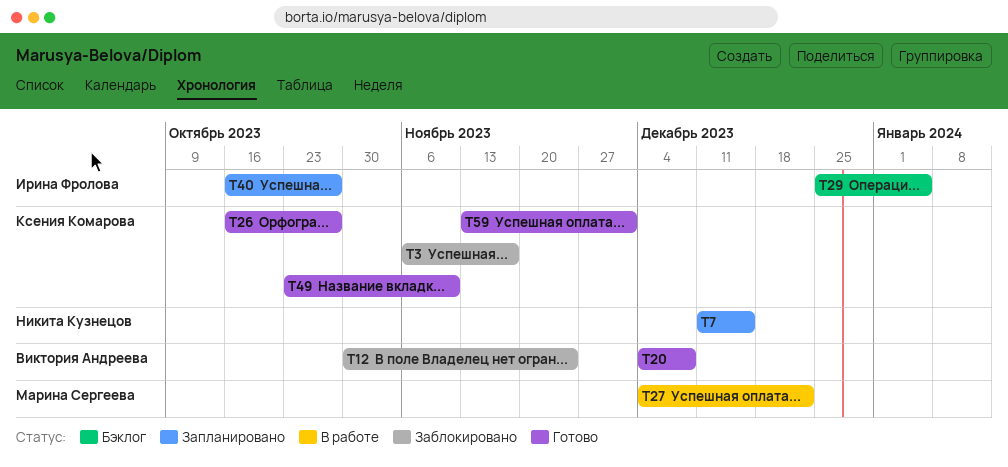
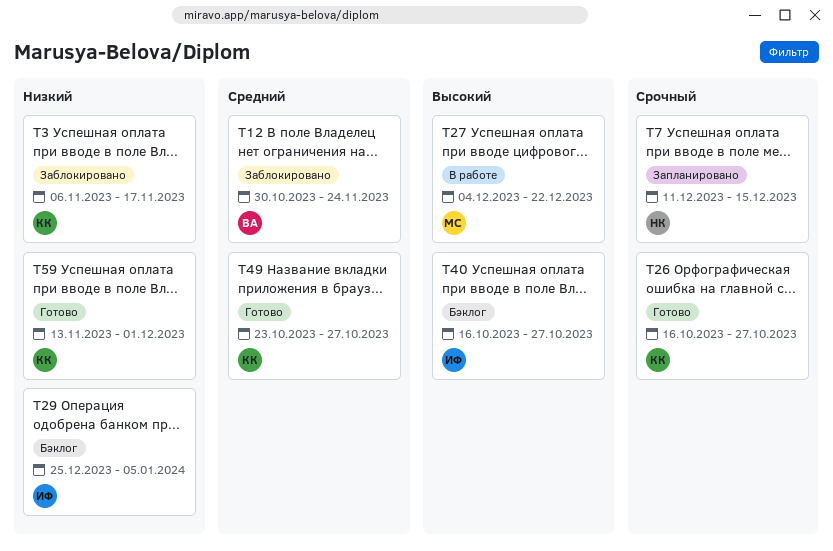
T20: present -> none
T40, status: Запланировано -> Бэклог
T49, due: Nov 10 -> Oct 27

